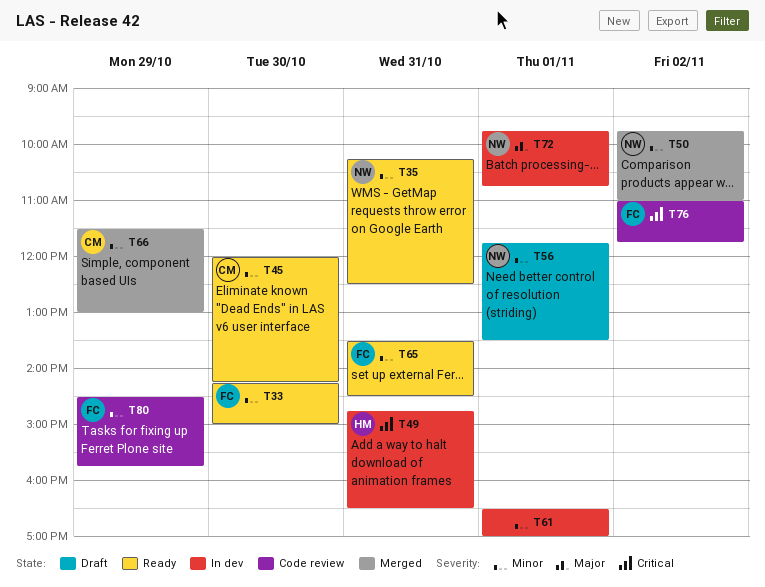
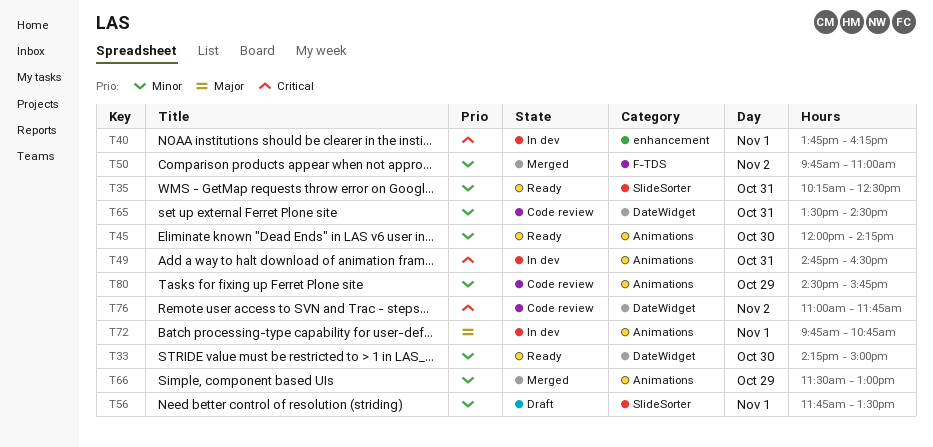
T40: none -> present
T61: present -> none
T65, status: Ready -> Code review

